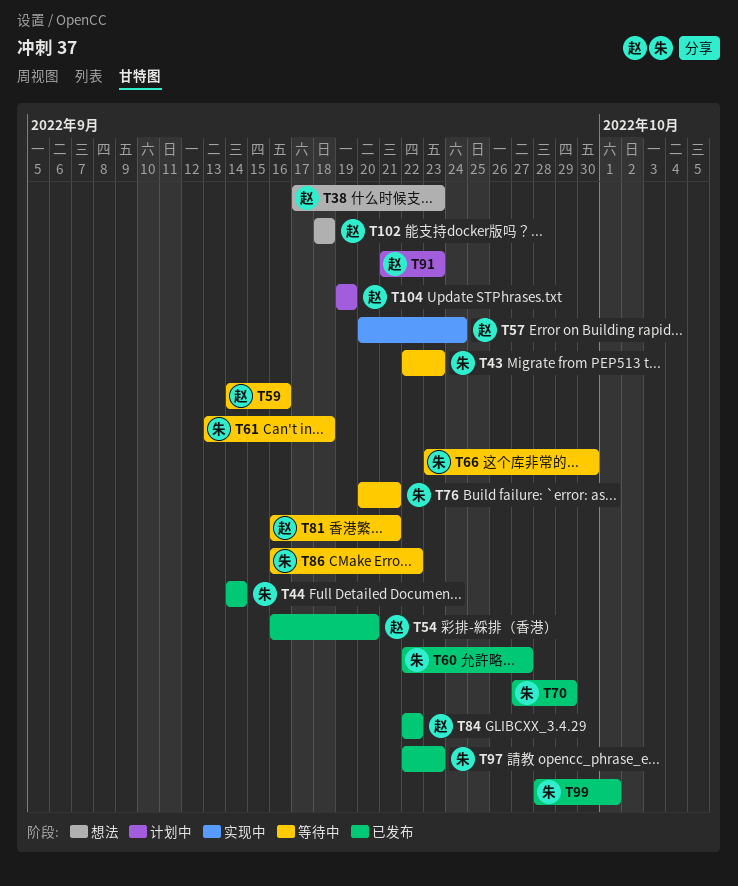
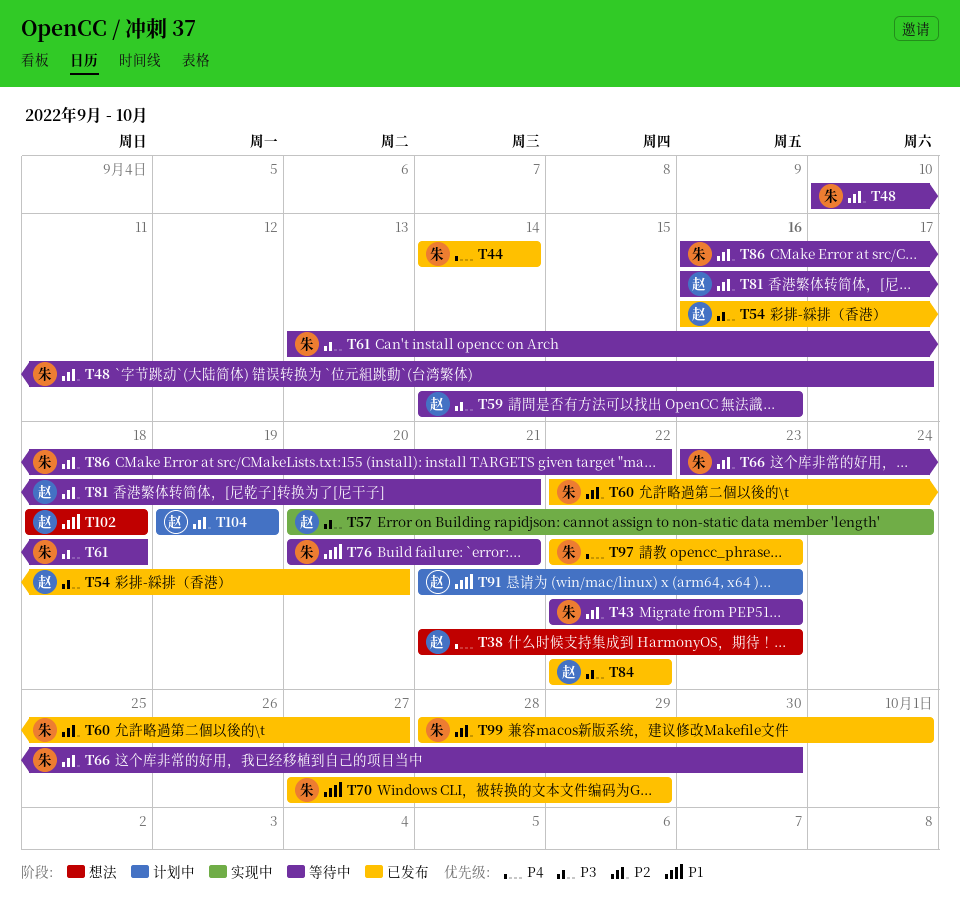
T38, start: Sep 17 -> Sep 21
T48: none -> present

